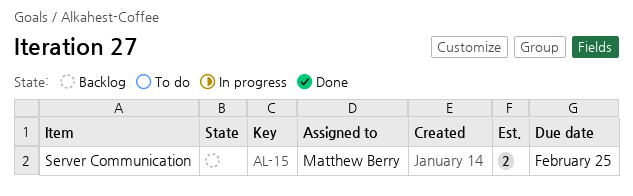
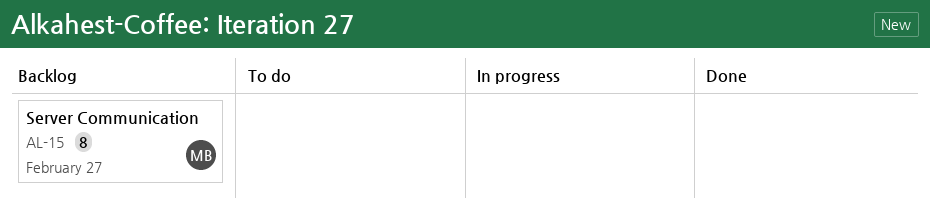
AL-15, estimate: 2 -> 8
AL-15, due: Feb 25 -> Feb 27

